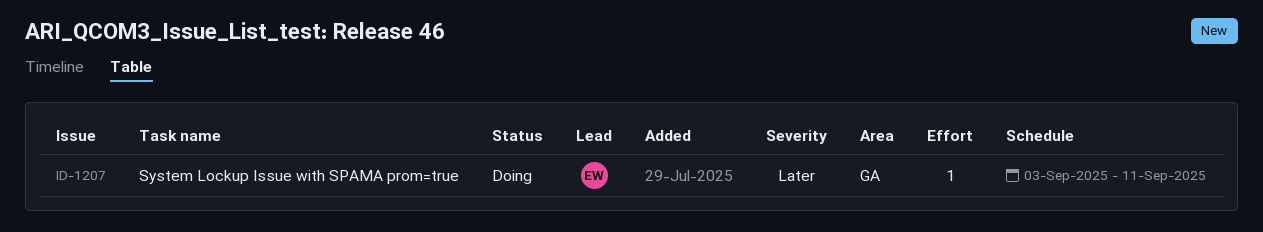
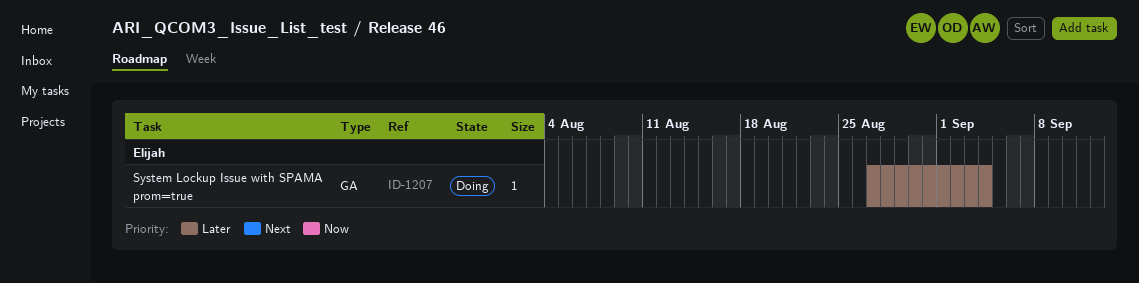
ID-1207, start: Sep 3 -> Aug 27
ID-1207, due: Sep 11 -> Sep 4

